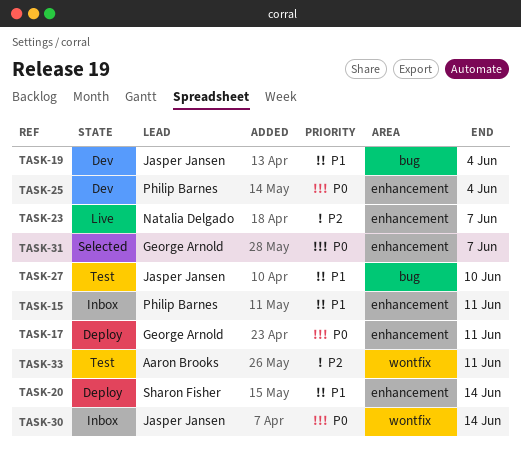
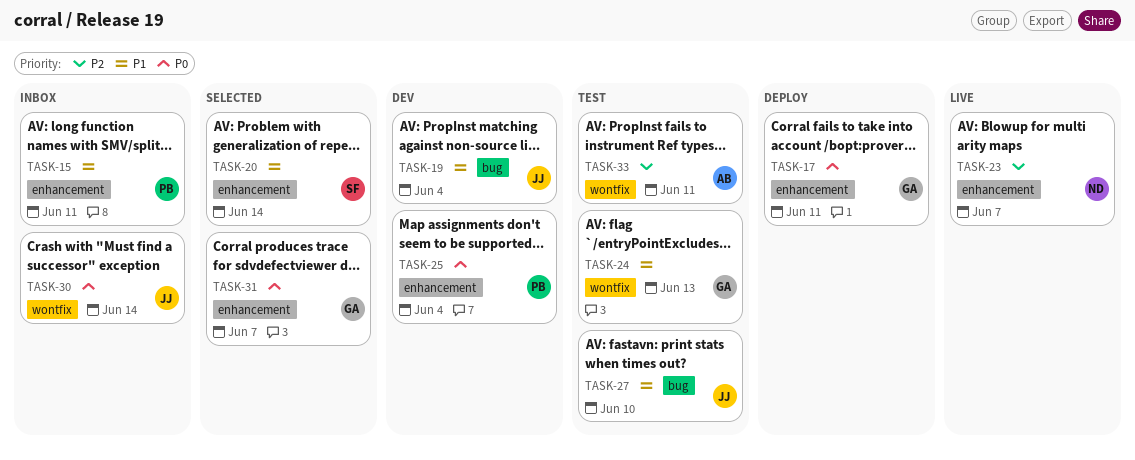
TASK-20, status: Deploy -> Selected
TASK-24: none -> present

